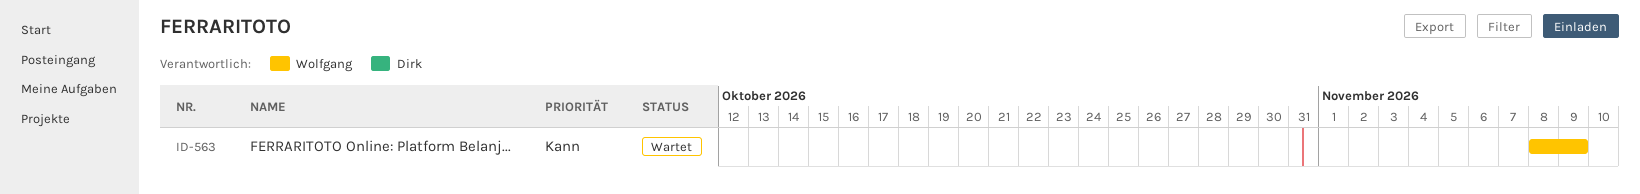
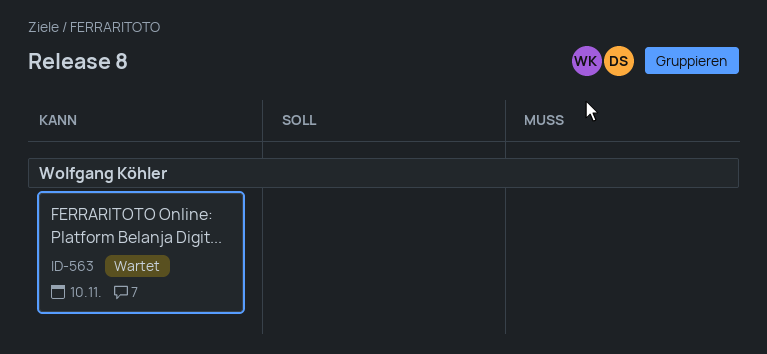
ID-563, due: Nov 9 -> Nov 10

